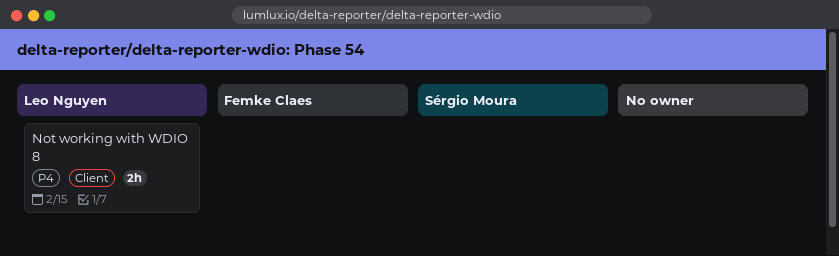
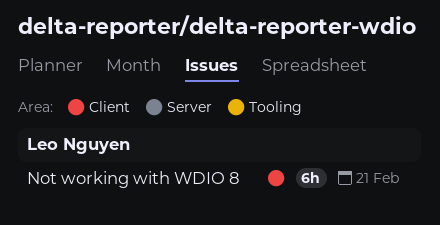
Not working with WDIO 8, estimate: 2h -> 6h
Not working with WDIO 8, due: Feb 15 -> Feb 21

